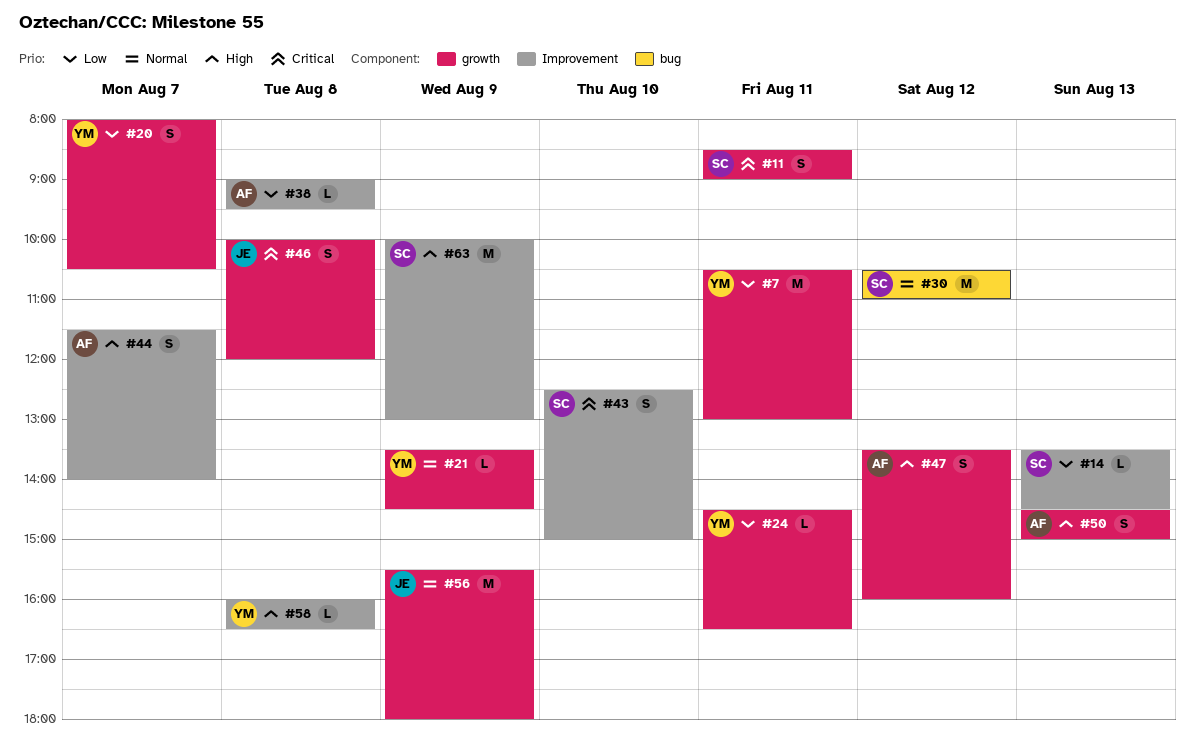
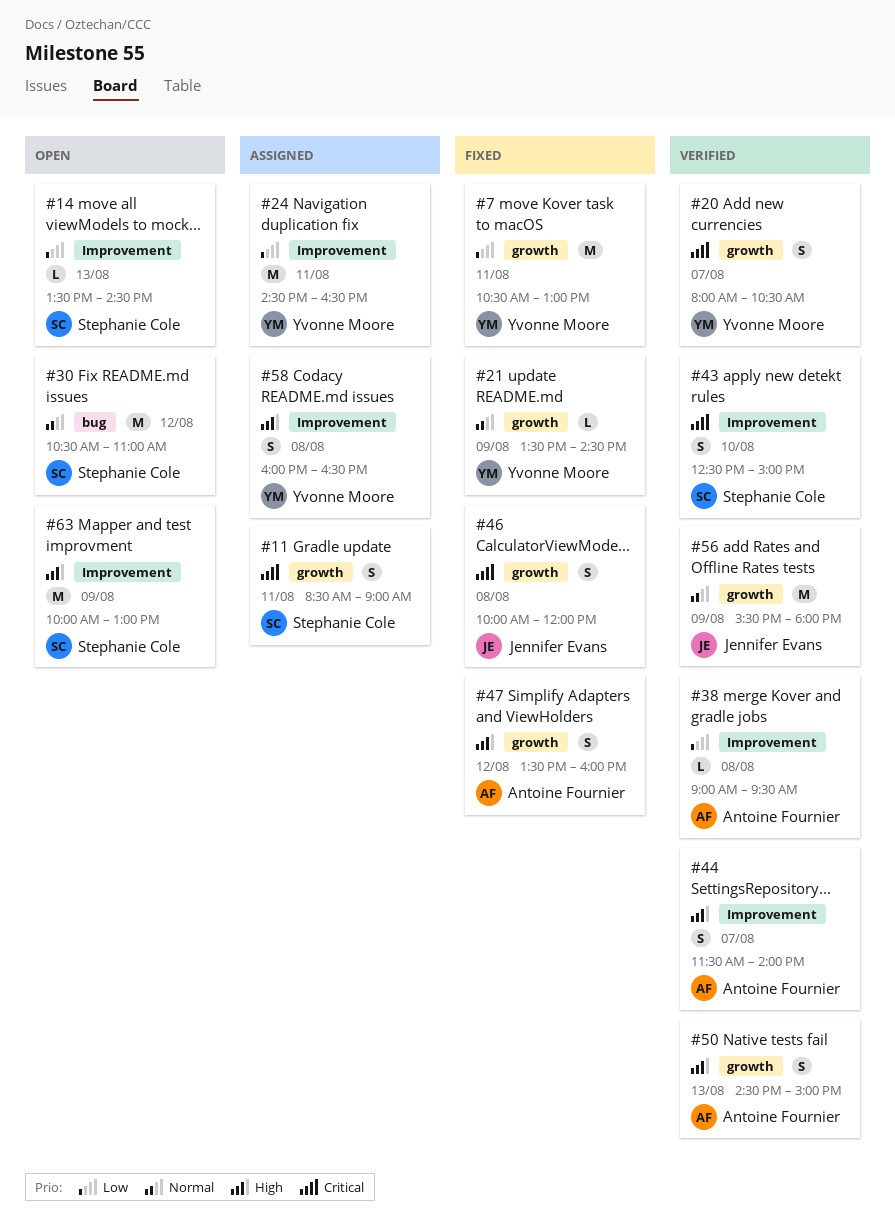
#20, priority: Low -> Critical
#24, label: growth -> Improvement
#24, estimate: L -> M
#58, estimate: L -> S

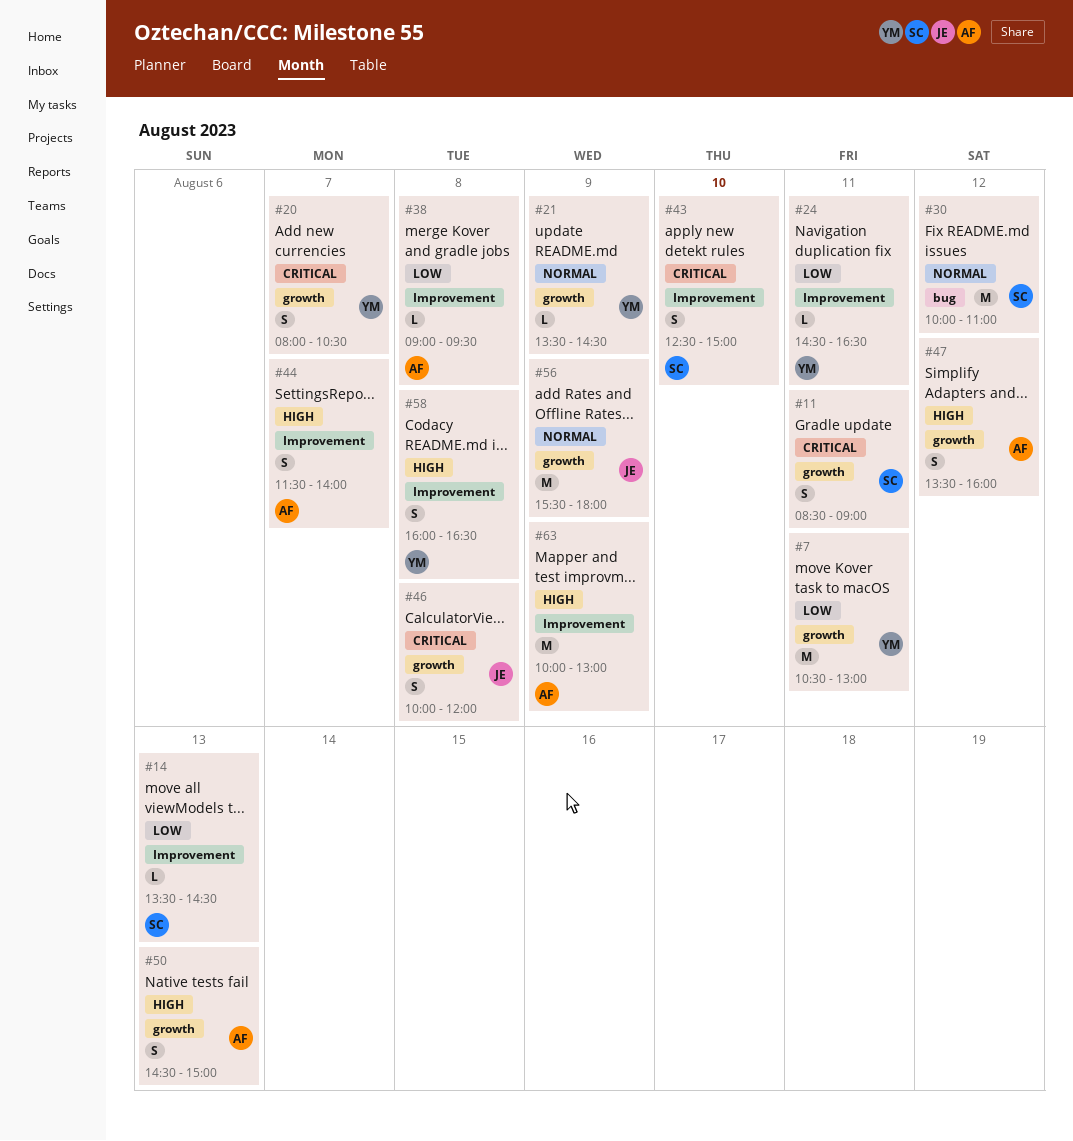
#24, estimate: M -> L
#30, begins: 10:30 -> 10:00
#63, owner: Stephanie Cole -> Antoine Fournier

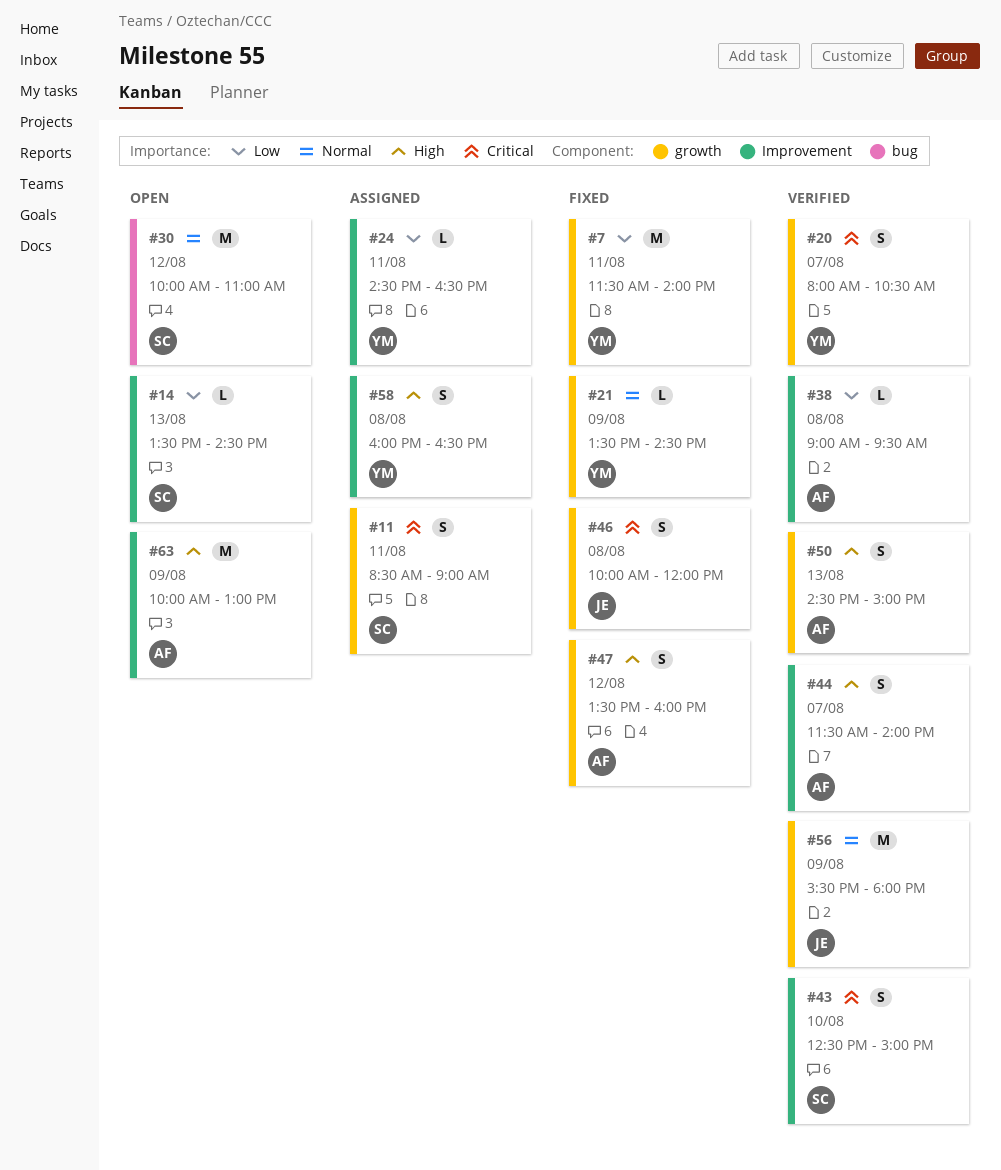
#7, begins: 10:30 -> 11:30
#7, ends: 13:00 -> 14:00

